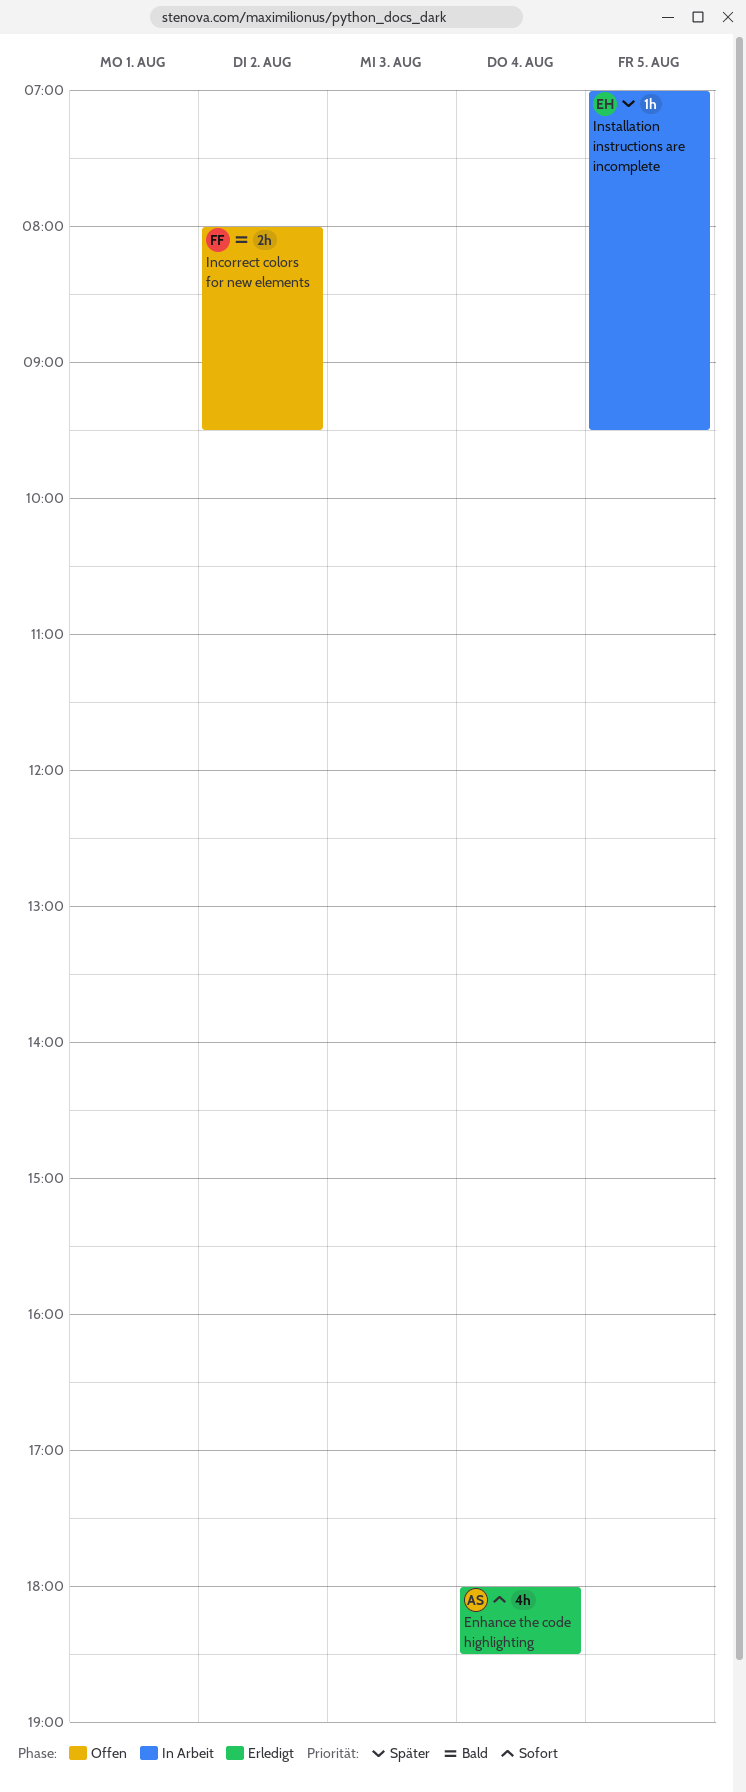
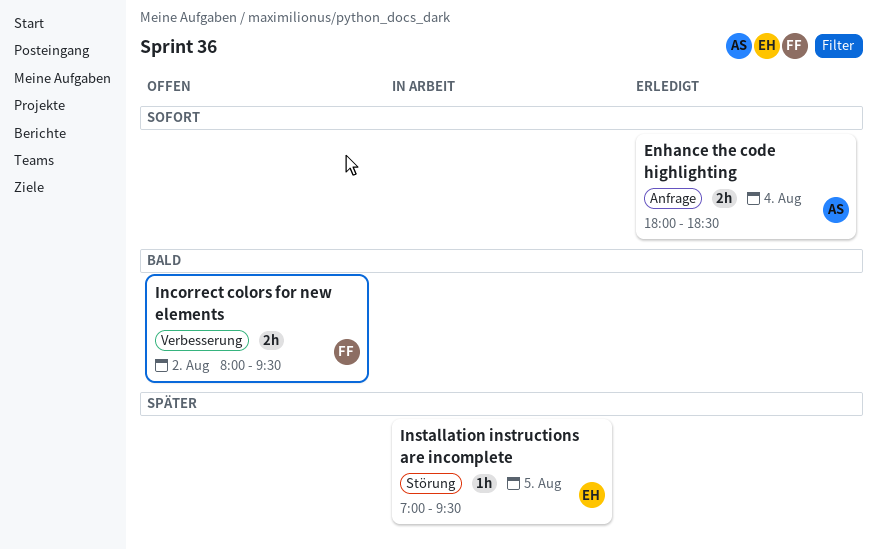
Enhance the code highlighting, estimate: 4h -> 2h

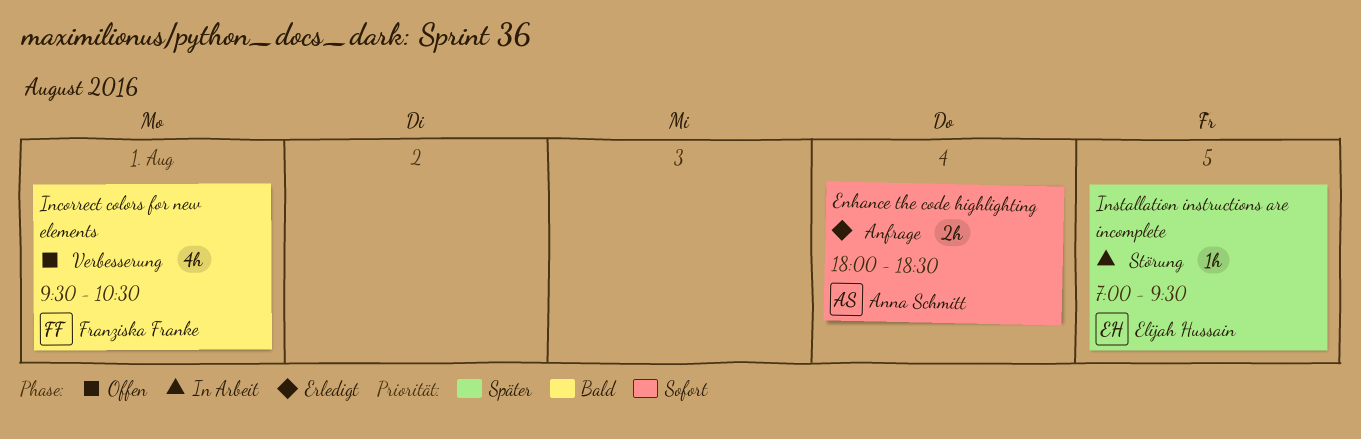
Incorrect colors for new elements, estimate: 2h -> 4h
Incorrect colors for new elements, day: Aug 2 -> Aug 1
Incorrect colors for new elements, begins: 08:00 -> 09:30
Incorrect colors for new elements, ends: 09:30 -> 10:30

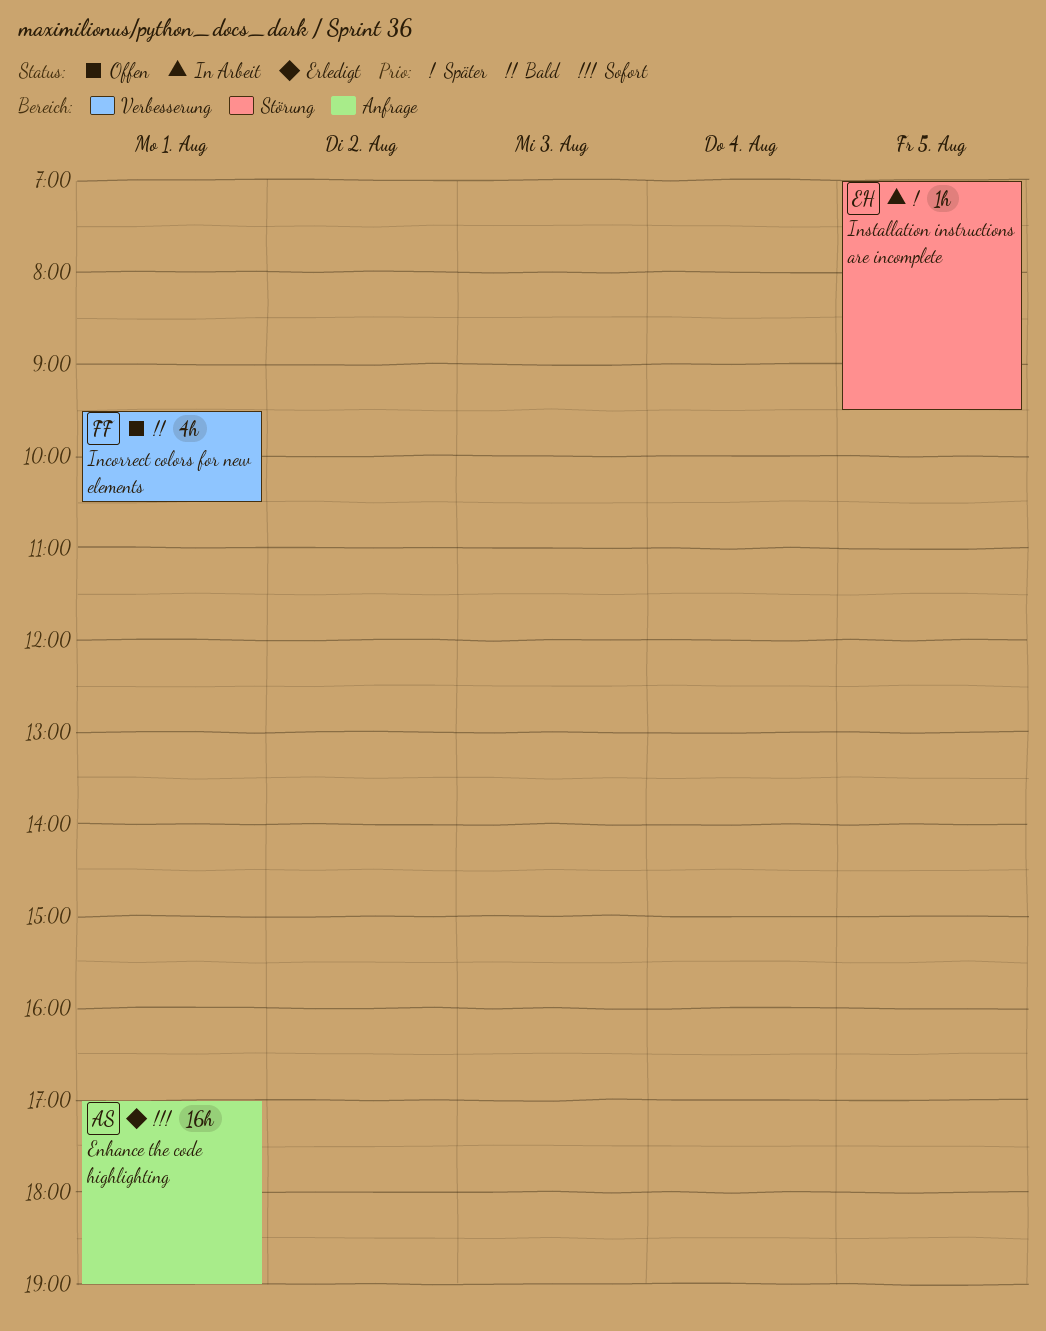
Enhance the code highlighting, estimate: 2h -> 16h
Enhance the code highlighting, day: Aug 4 -> Aug 1
Enhance the code highlighting, begins: 18:00 -> 17:00
Enhance the code highlighting, ends: 18:30 -> 19:00

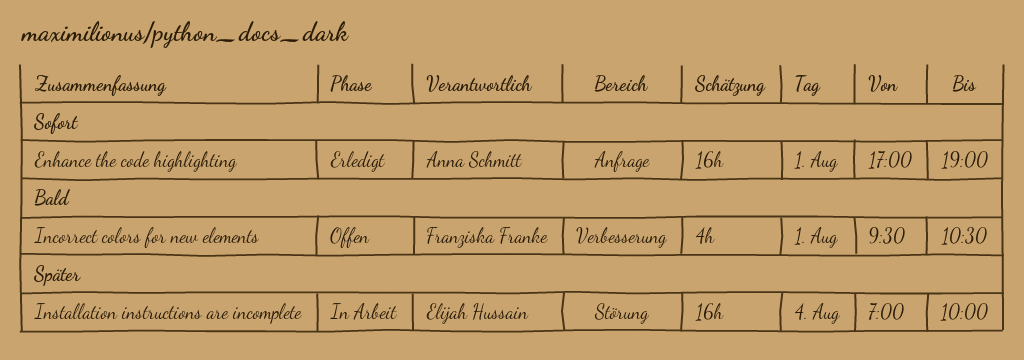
Installation instructions are incomplete, estimate: 1h -> 16h
Installation instructions are incomplete, day: Aug 5 -> Aug 4
Installation instructions are incomplete, ends: 09:30 -> 10:00

